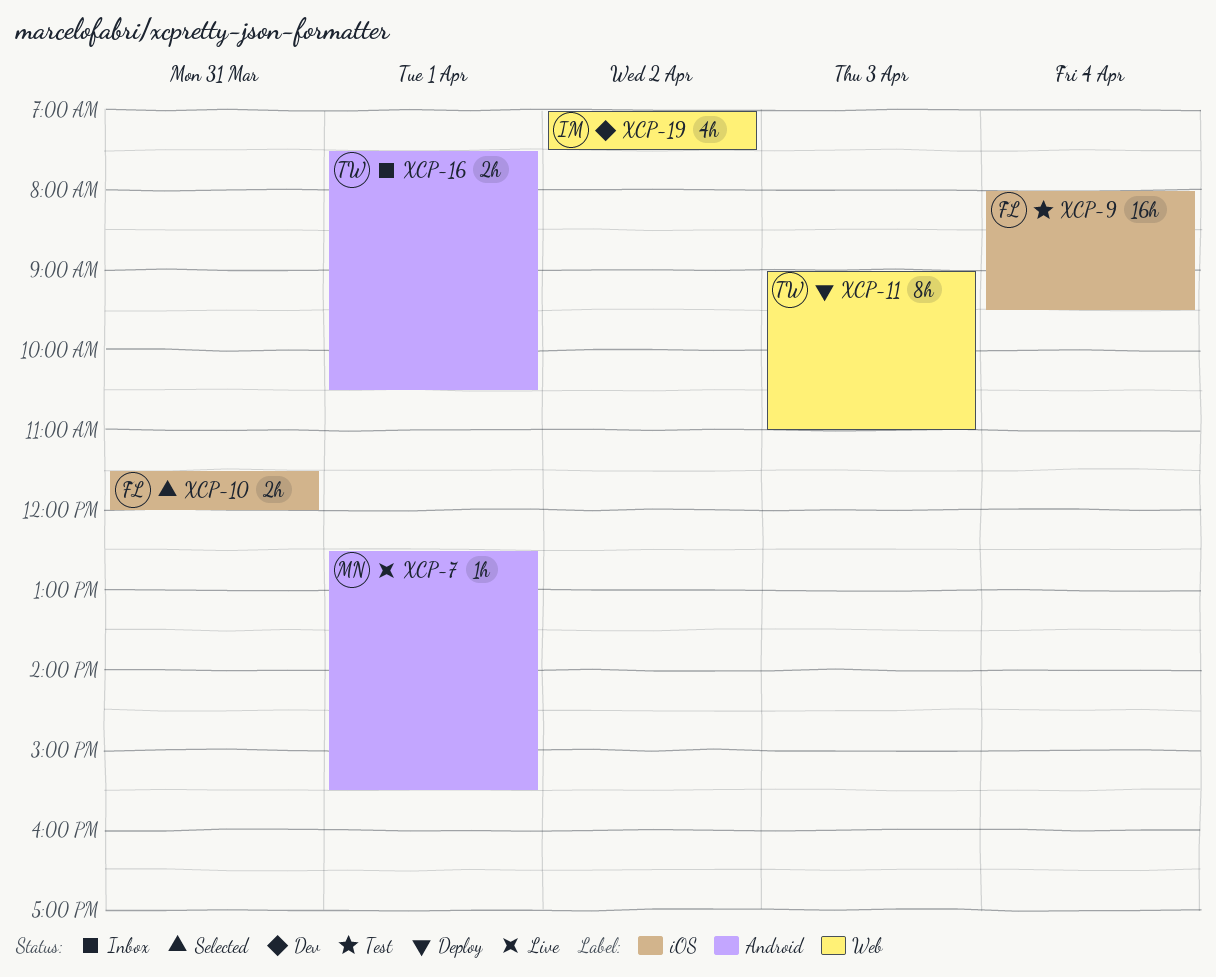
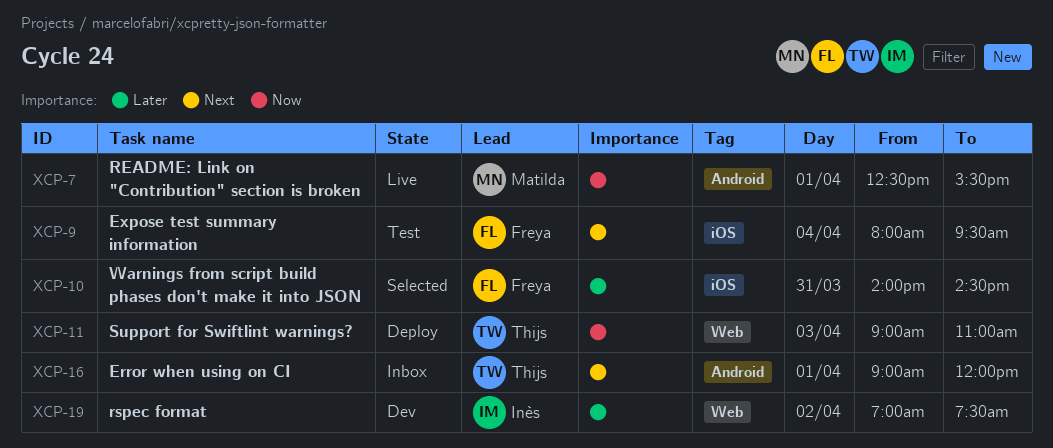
XCP-10, begins: 11:30 -> 14:00
XCP-10, ends: 12:00 -> 14:30
XCP-16, begins: 07:30 -> 09:00
XCP-16, ends: 10:30 -> 12:00

